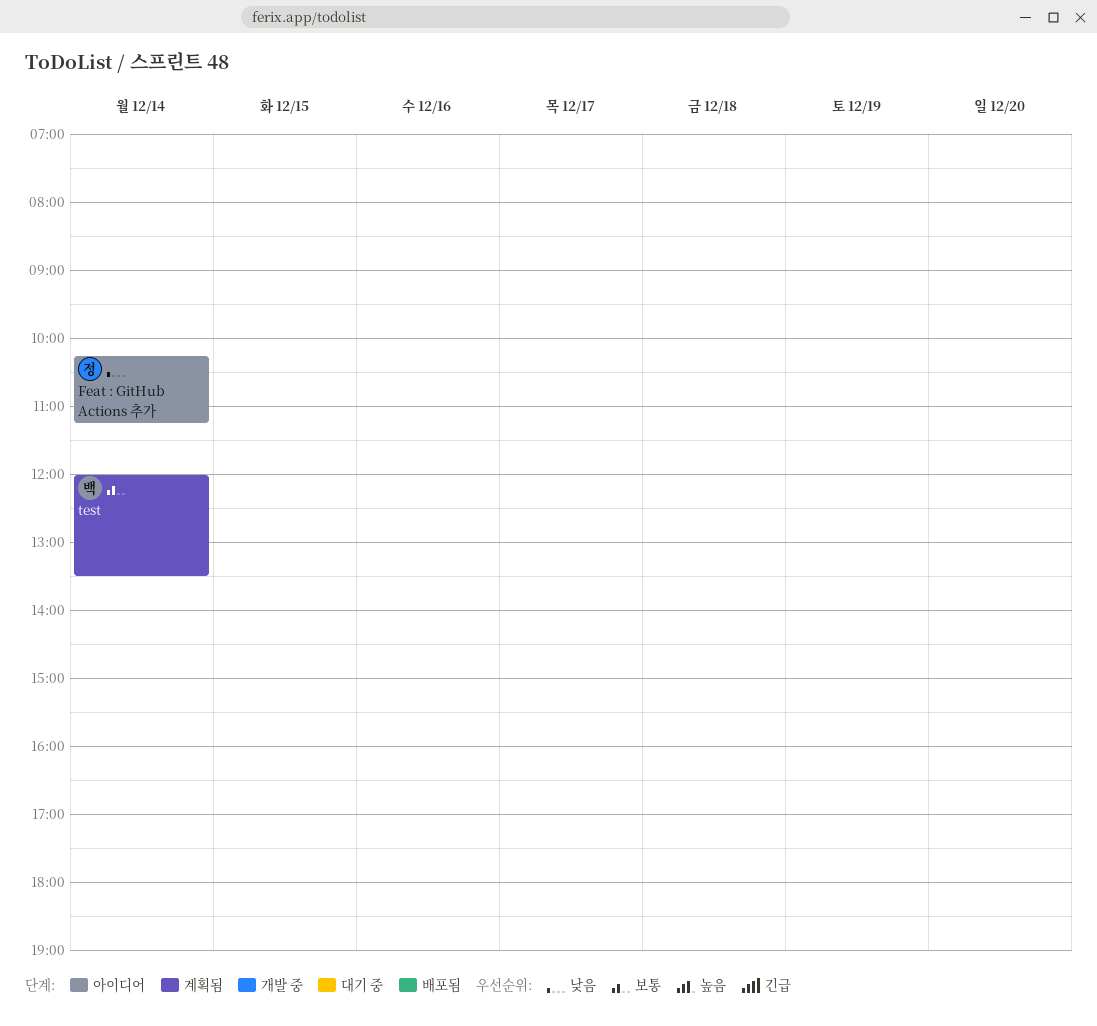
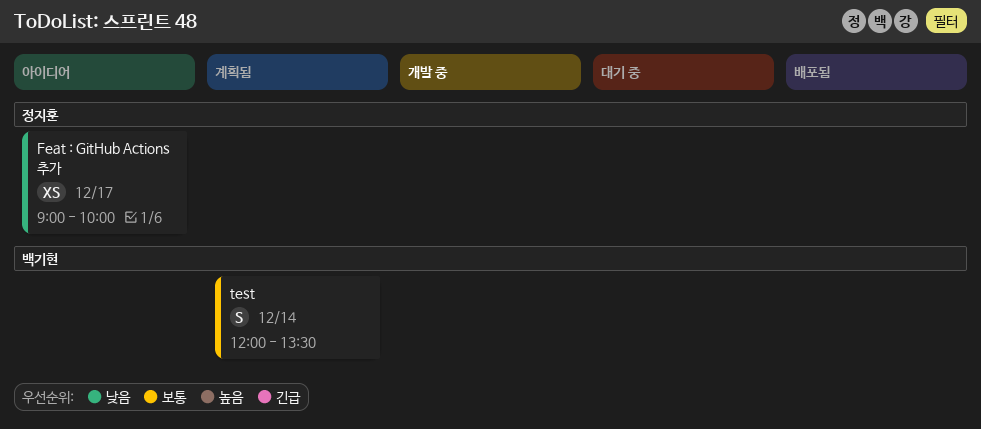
Feat : GitHub Actions 추가, day: Dec 14 -> Dec 17
Feat : GitHub Actions 추가, begins: 10:15 -> 09:00
Feat : GitHub Actions 추가, ends: 11:15 -> 10:00

